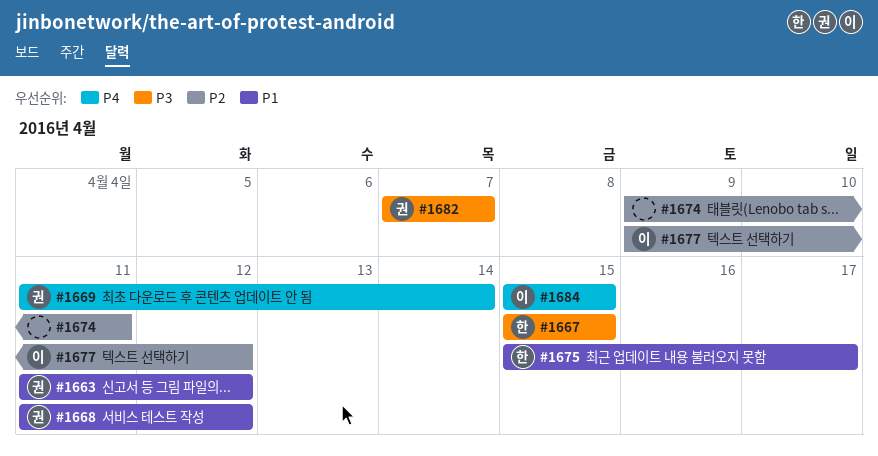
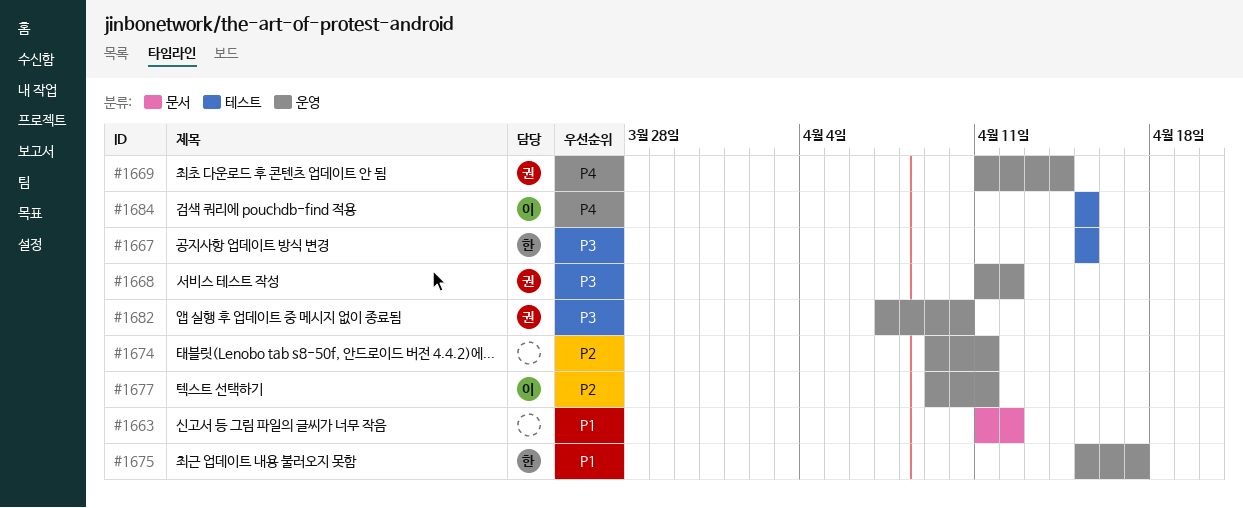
#1663, owner: 권 -> none
#1668, priority: P1 -> P3
#1677, due: Apr 12 -> Apr 11
#1682, due: Apr 7 -> Apr 10

